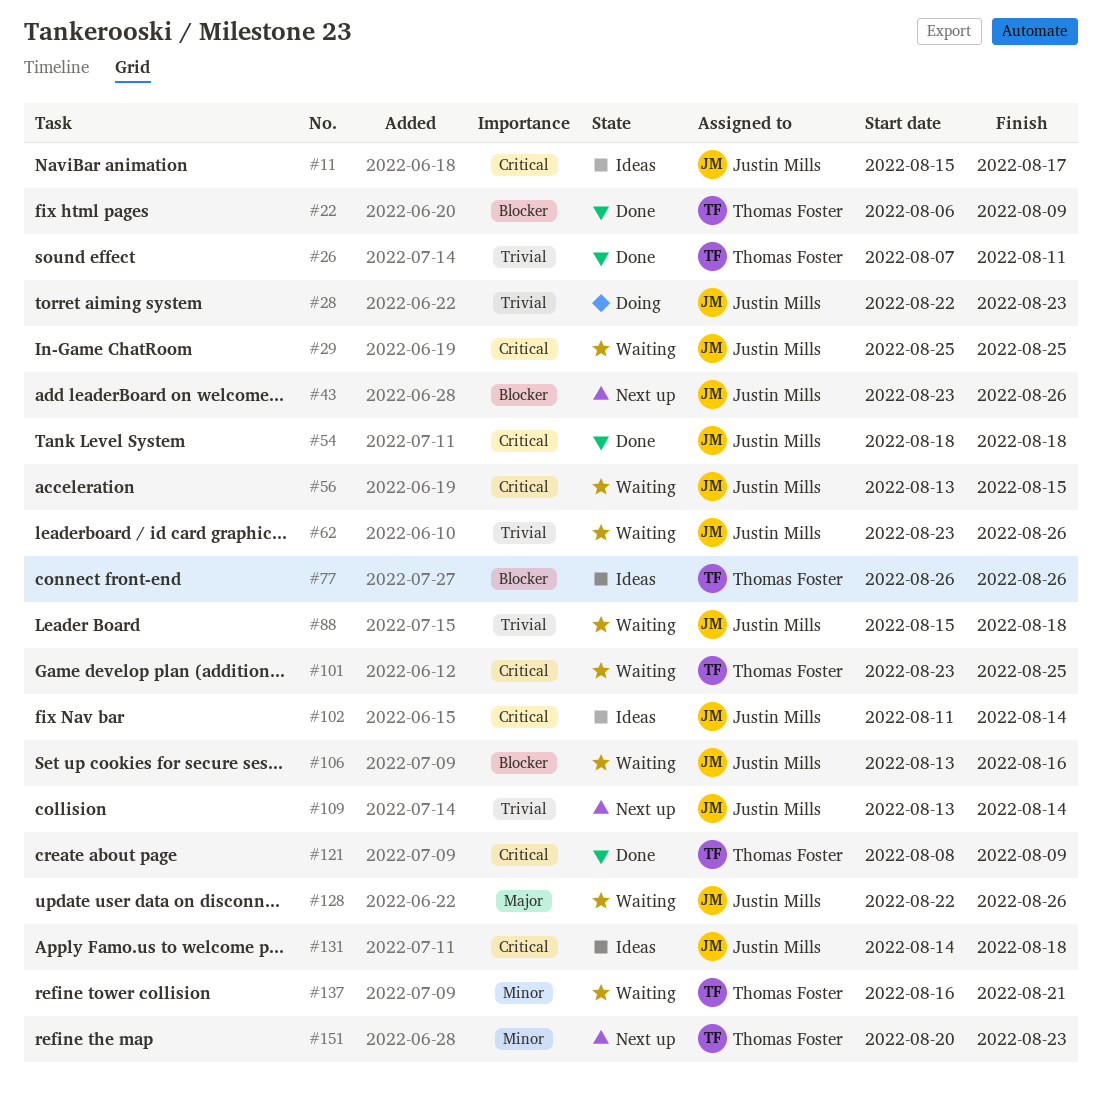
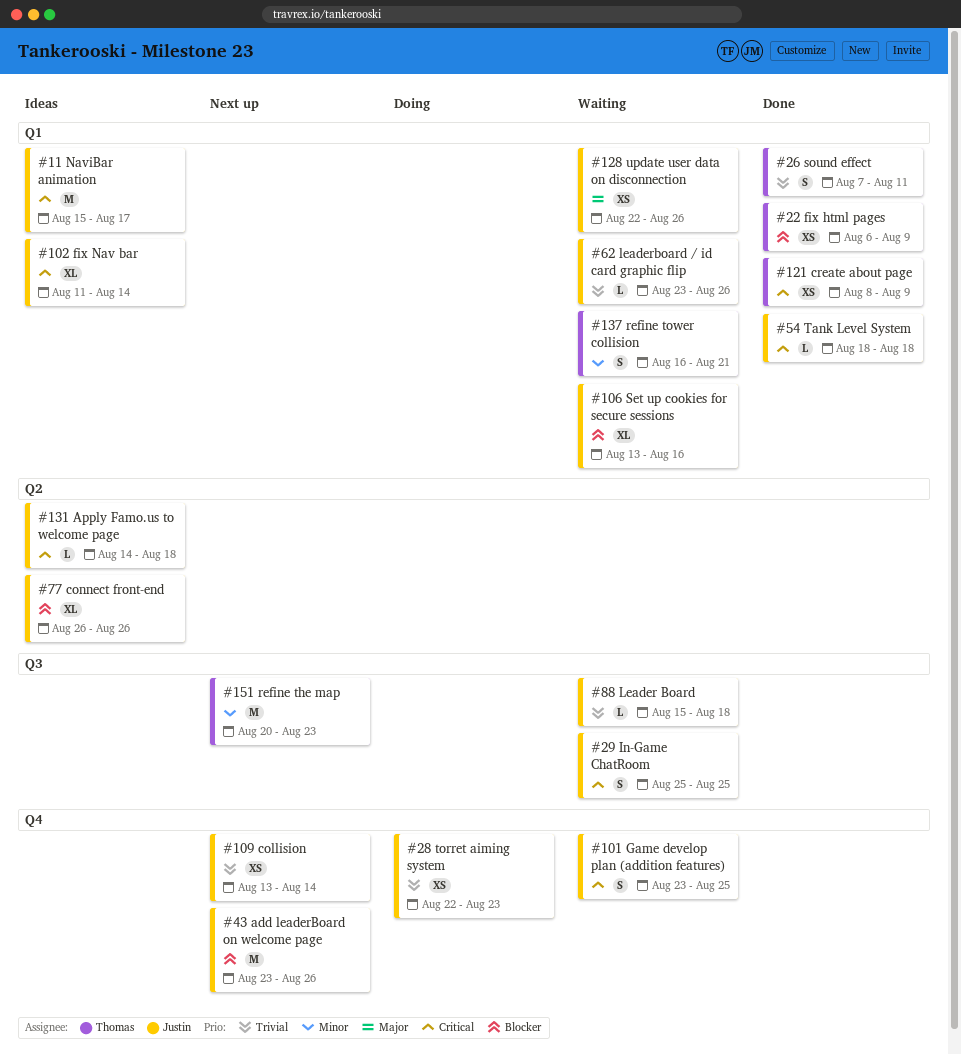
#56: present -> none
#77, owner: Thomas Foster -> Justin Mills
#101, owner: Thomas Foster -> Justin Mills

